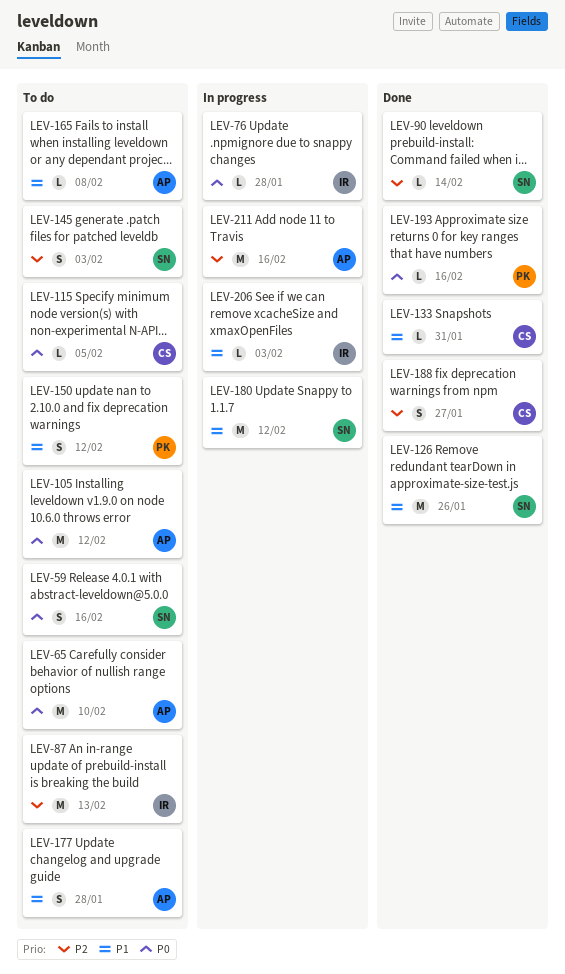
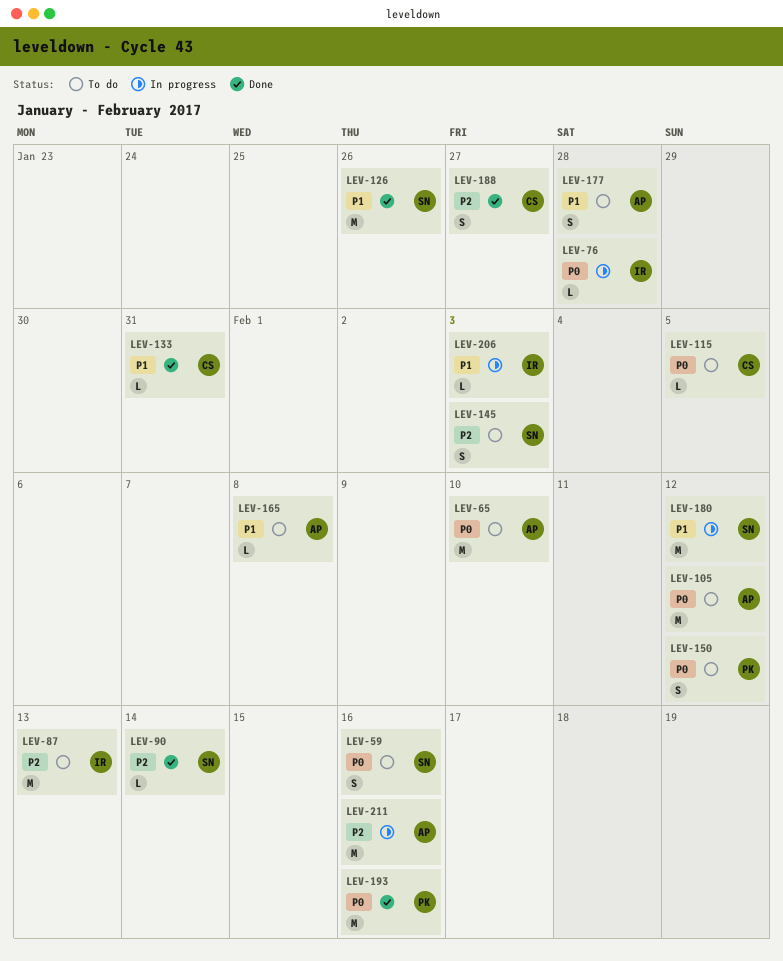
LEV-150, priority: P1 -> P0
LEV-193, estimate: L -> M

